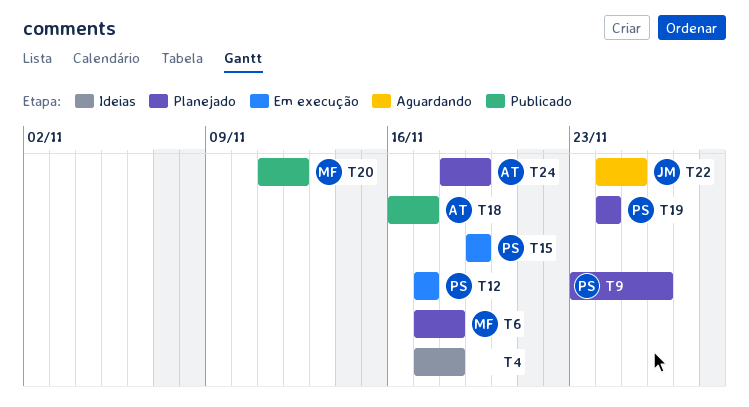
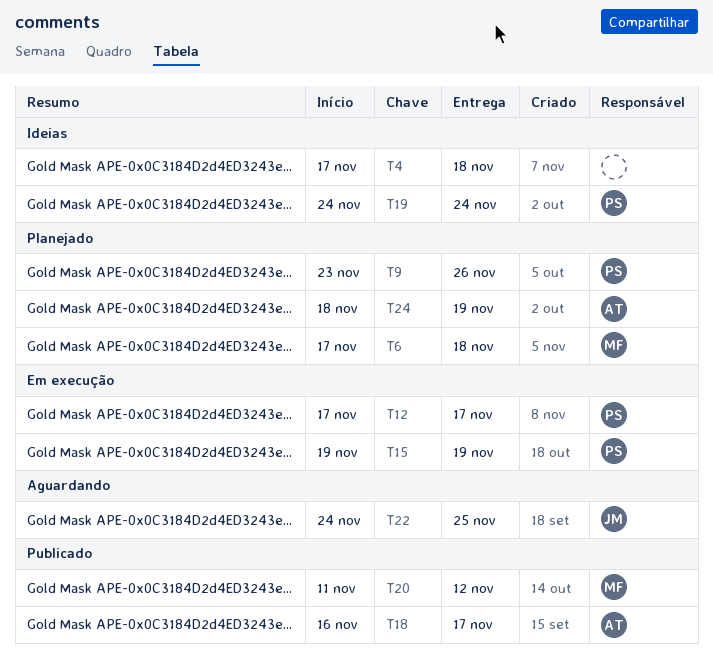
T19, status: Planejado -> Ideias

